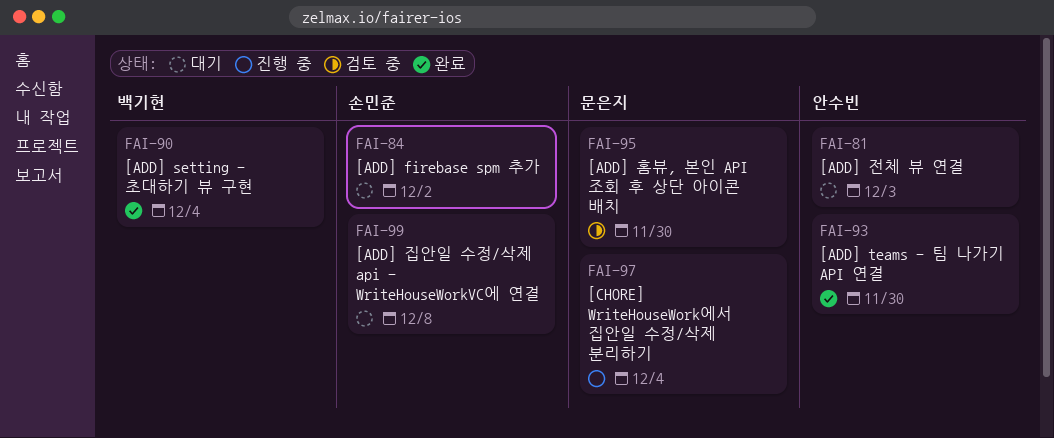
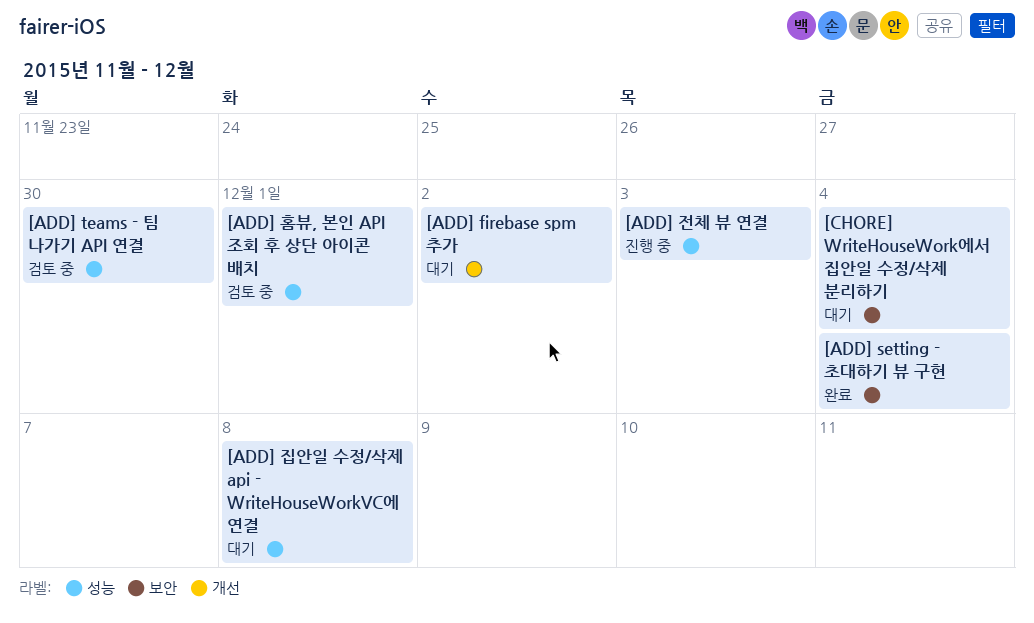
[ADD] teams - 팀 나가기 API 연결, status: 완료 -> 검토 중
[ADD] 전체 뷰 연결, status: 대기 -> 진행 중
[ADD] 홈뷰, 본인 API 조회 후 상단 아이콘 배치, due: Nov 30 -> Dec 1
[CHORE] WriteHouseWork에서 집안일 수정/삭제 분리하기, status: 진행 중 -> 대기

